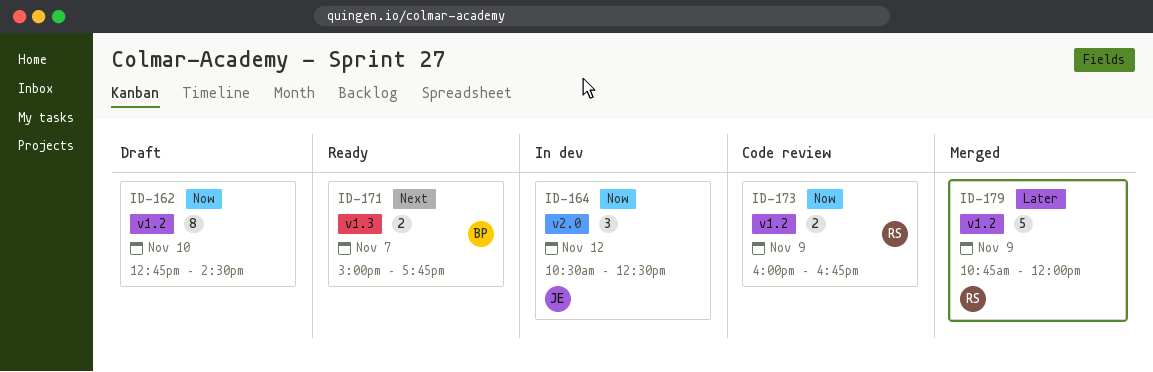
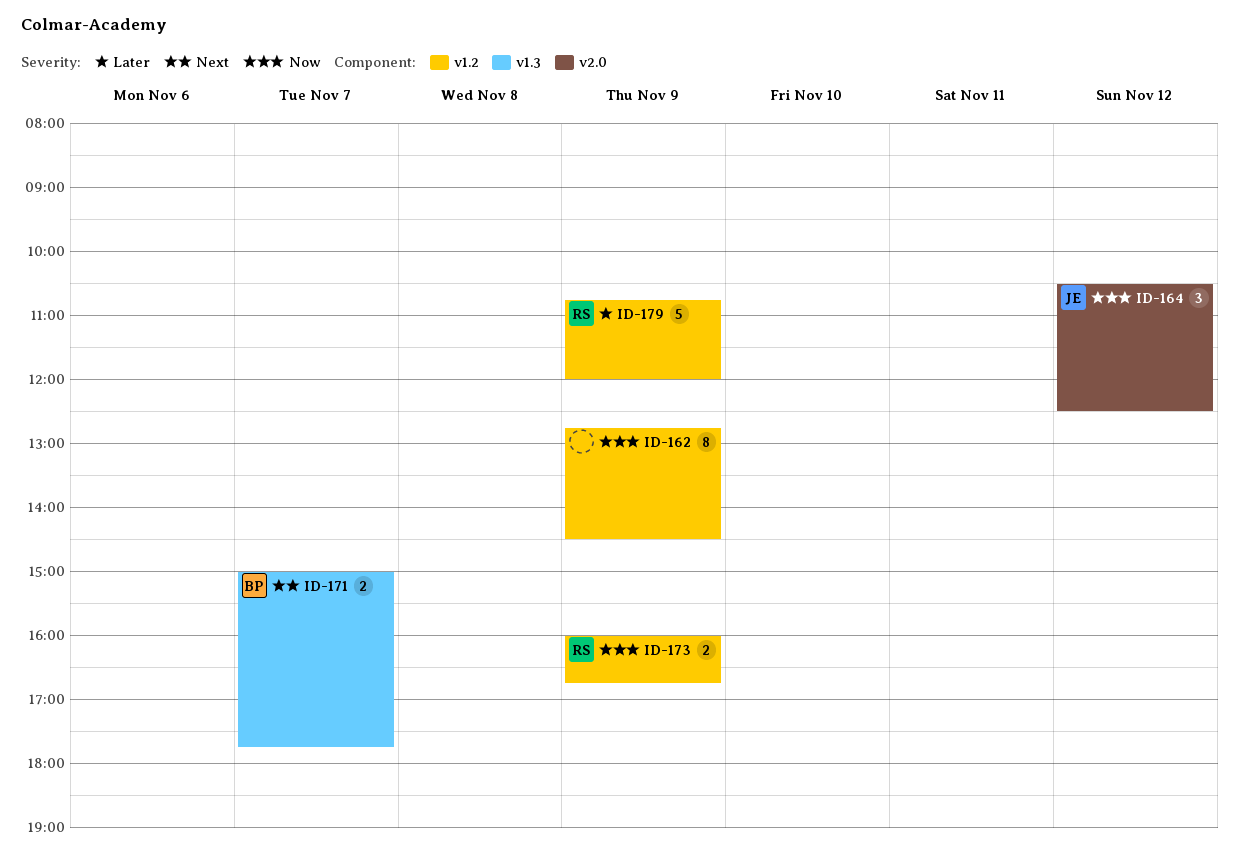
ID-162, day: Nov 10 -> Nov 9

